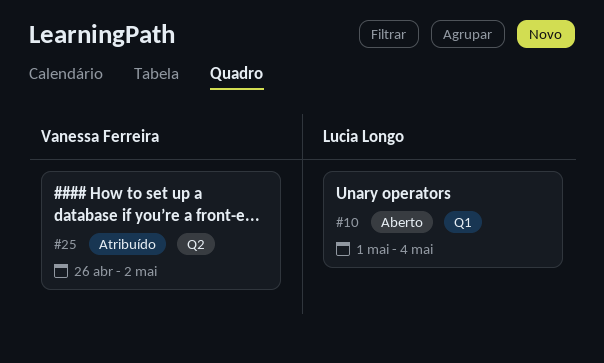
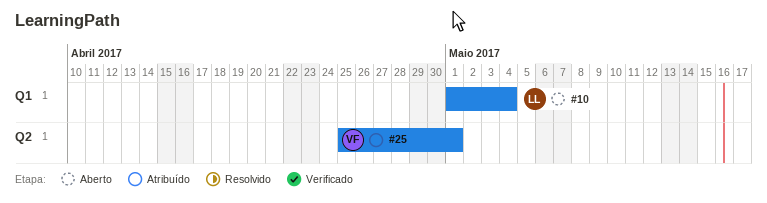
#25, start: Apr 26 -> Apr 25
#25, due: May 2 -> May 1

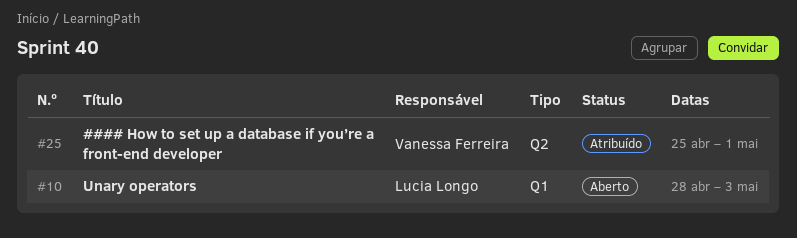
#10, start: May 1 -> Apr 28
#10, due: May 4 -> May 3

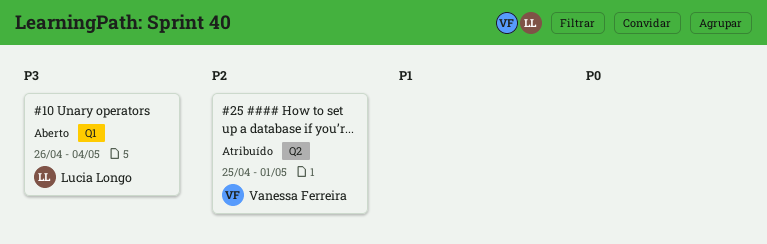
#10, start: Apr 28 -> Apr 26
#10, due: May 3 -> May 4

